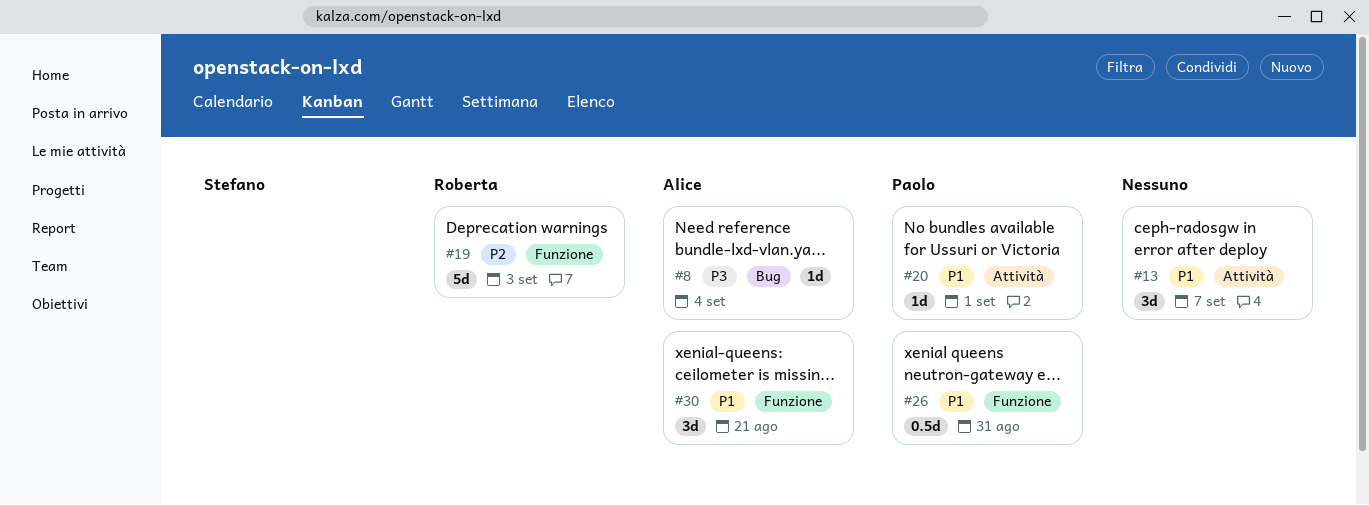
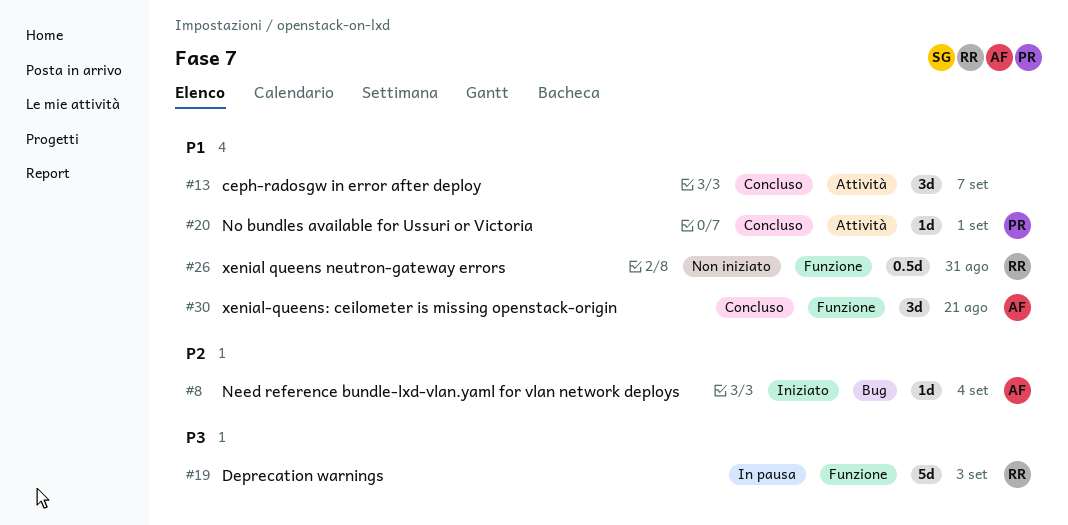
#8, priority: P3 -> P2
#19, priority: P2 -> P3
#26, owner: Paolo -> Roberta

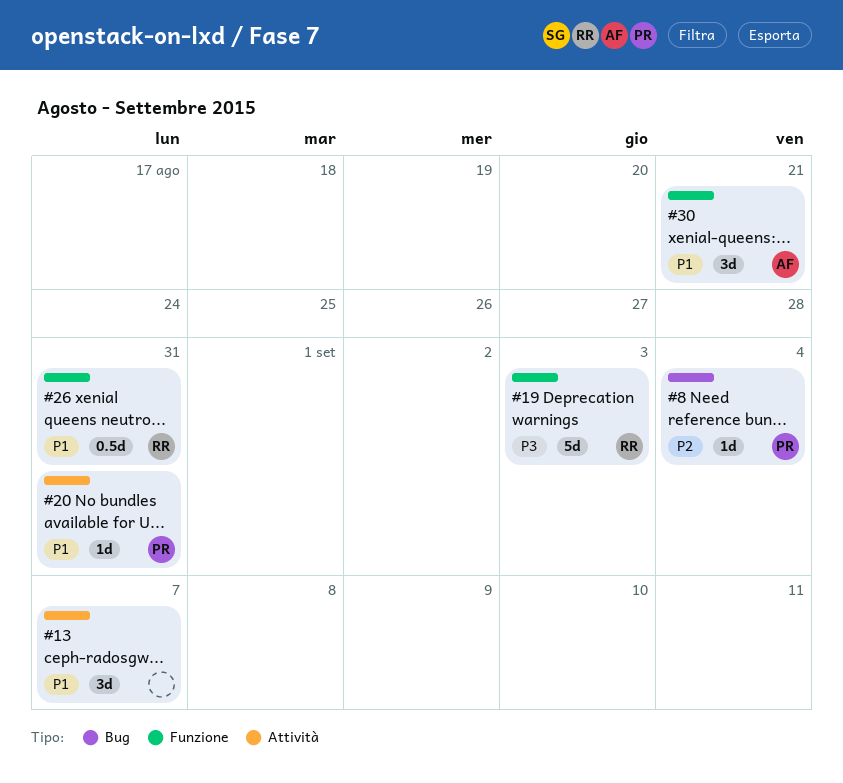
#8, owner: AF -> PR
#20, due: Sep 1 -> Aug 31

